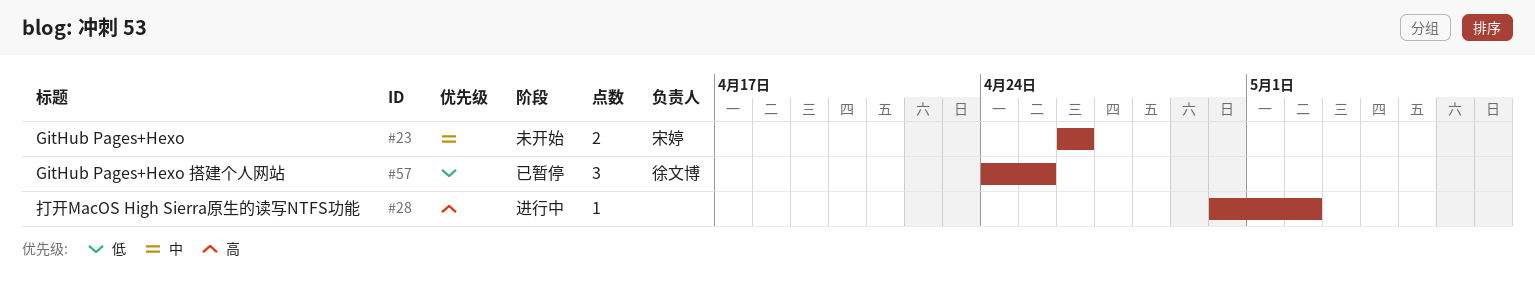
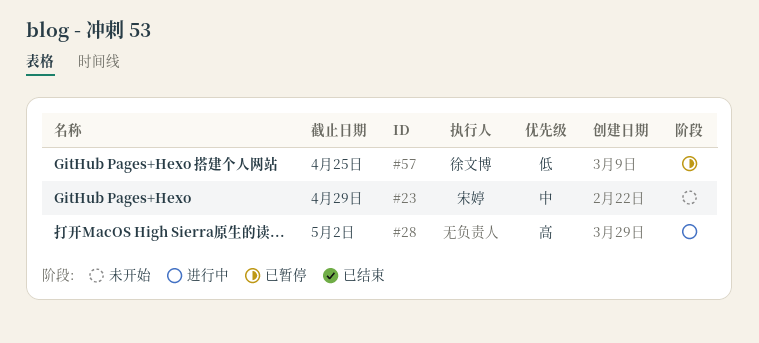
#23, due: Apr 26 -> Apr 29

